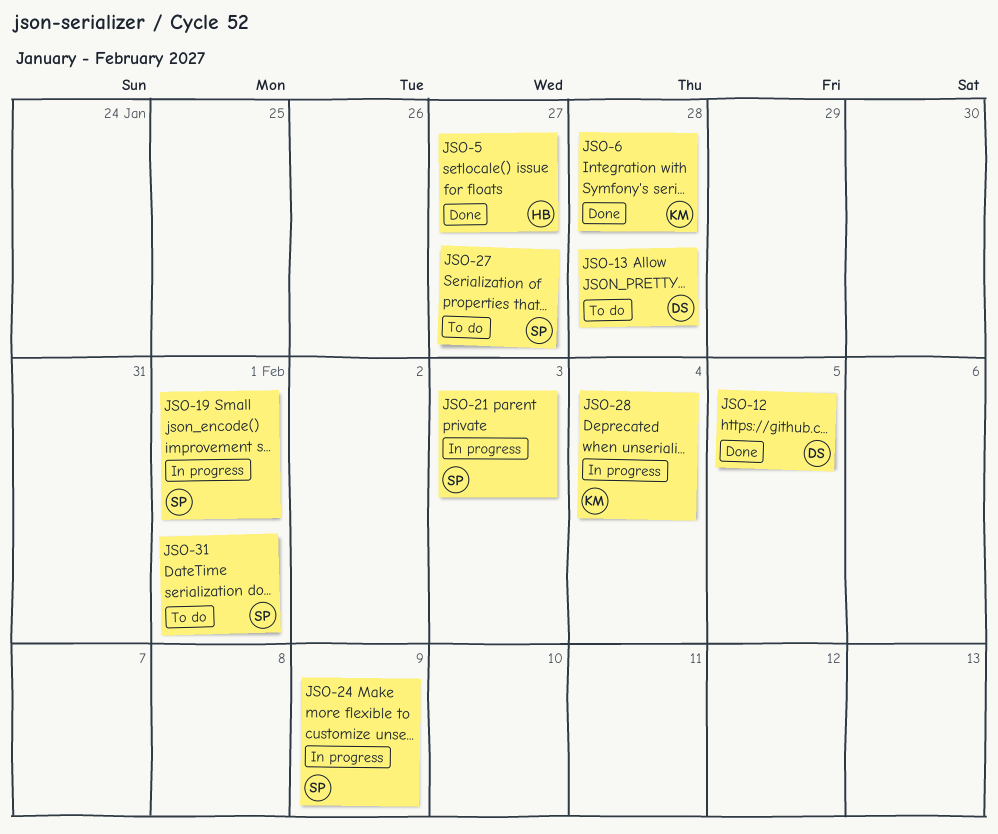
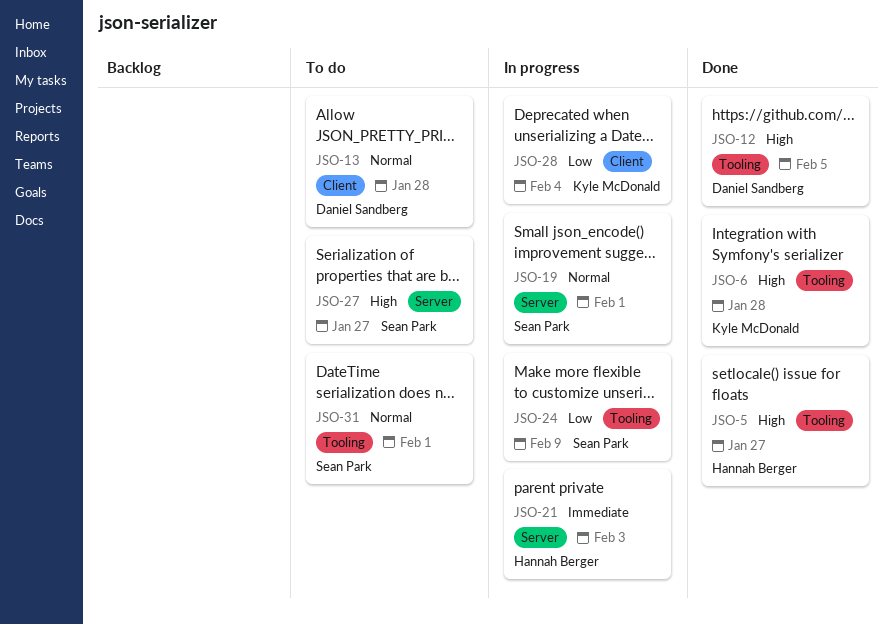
JSO-21, owner: Sean Park -> Hannah Berger

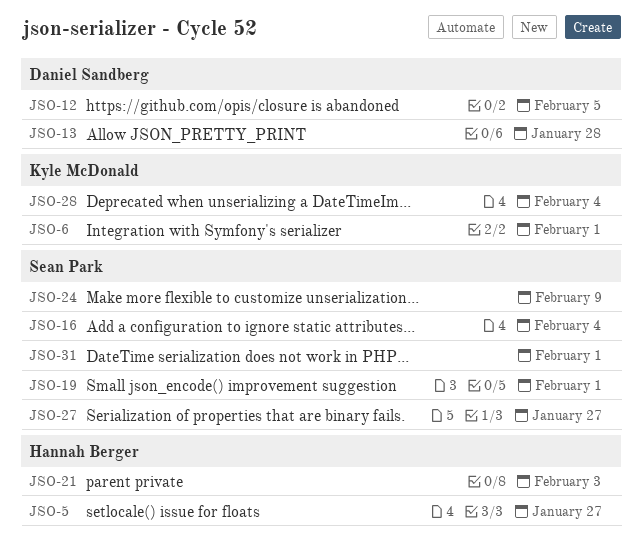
JSO-6, due: Jan 28 -> Feb 1
JSO-16: none -> present

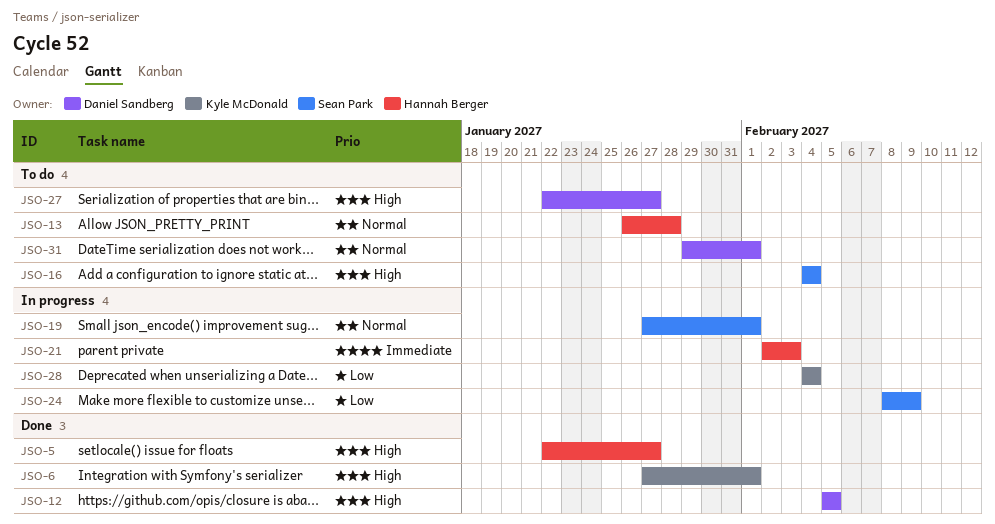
JSO-13, owner: Daniel Sandberg -> Hannah Berger
JSO-27, owner: Sean Park -> Daniel Sandberg
JSO-31, owner: Sean Park -> Daniel Sandberg

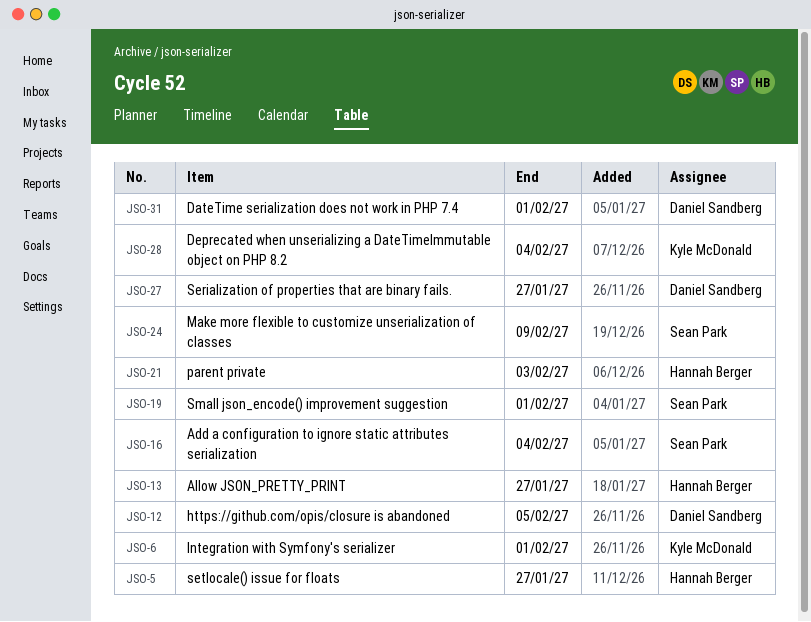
JSO-13, due: Jan 28 -> Jan 27

